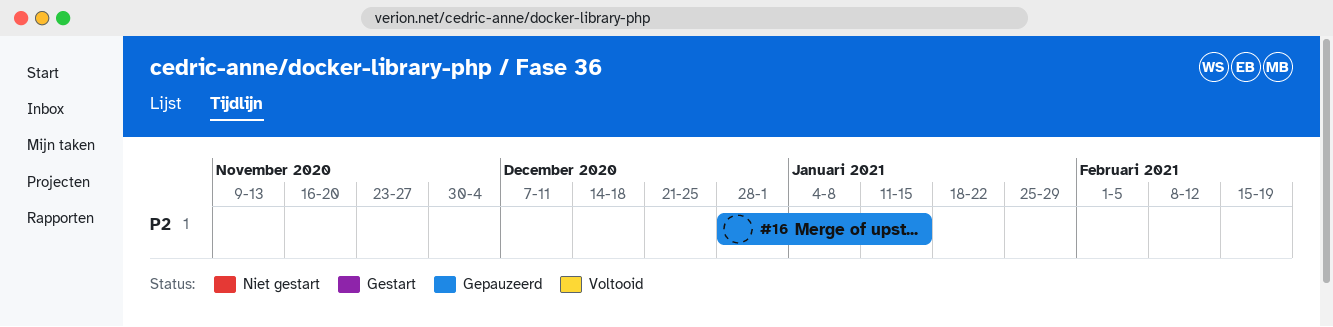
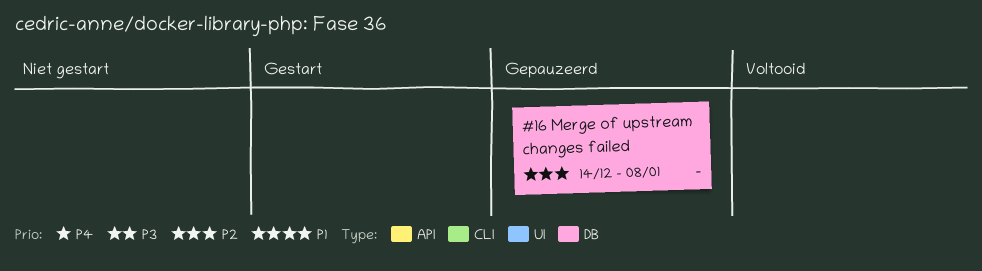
#16, start: Dec 28 -> Dec 14
#16, due: Jan 15 -> Jan 8

